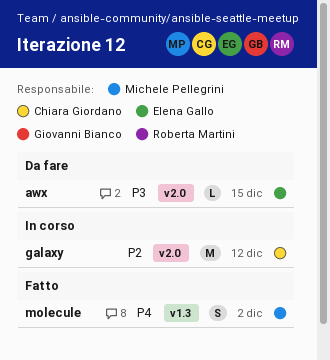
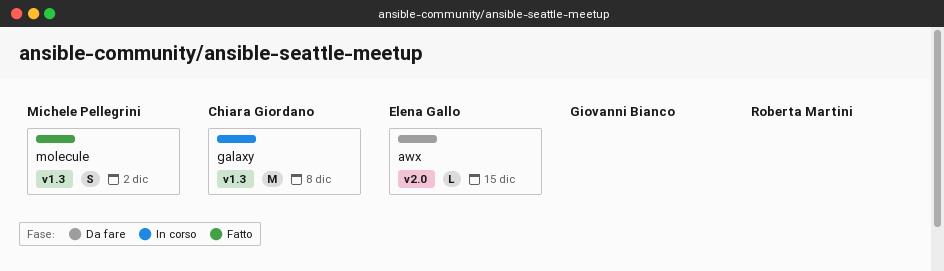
galaxy, label: v2.0 -> v1.3
galaxy, due: Dec 12 -> Dec 8

